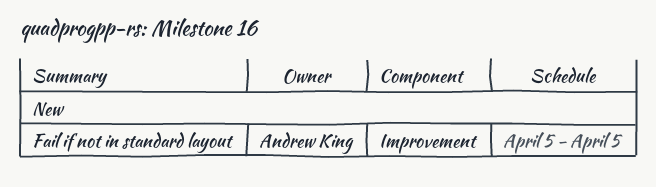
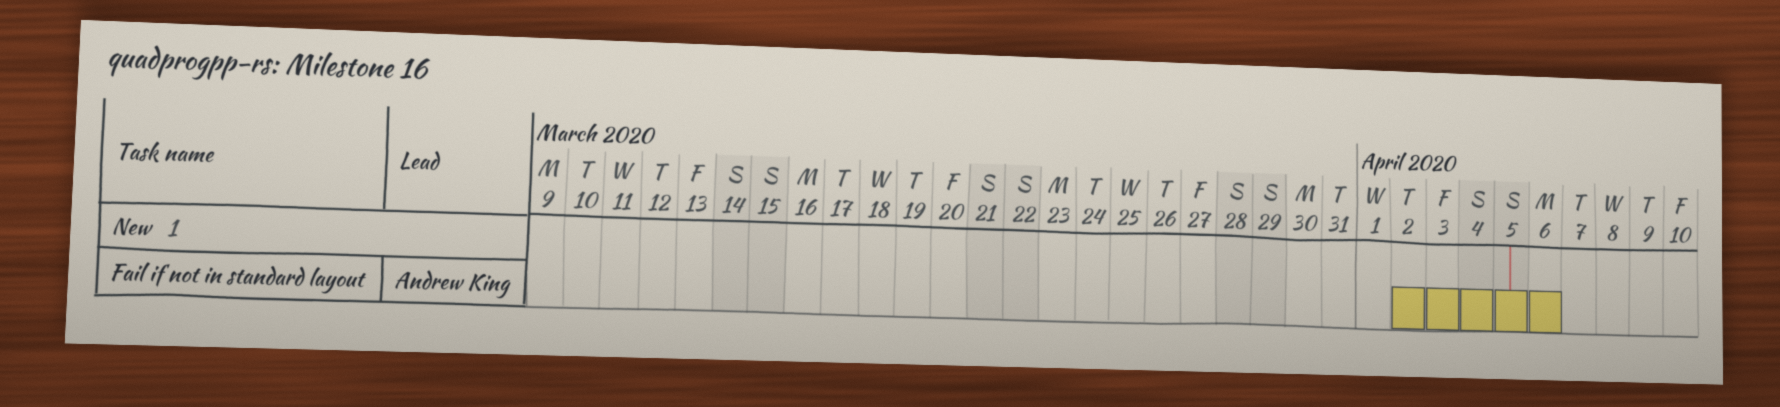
Fail if not in standard layout, start: Apr 5 -> Apr 2
Fail if not in standard layout, due: Apr 5 -> Apr 6

